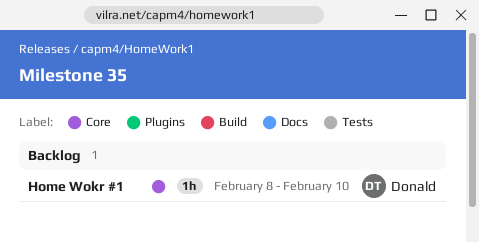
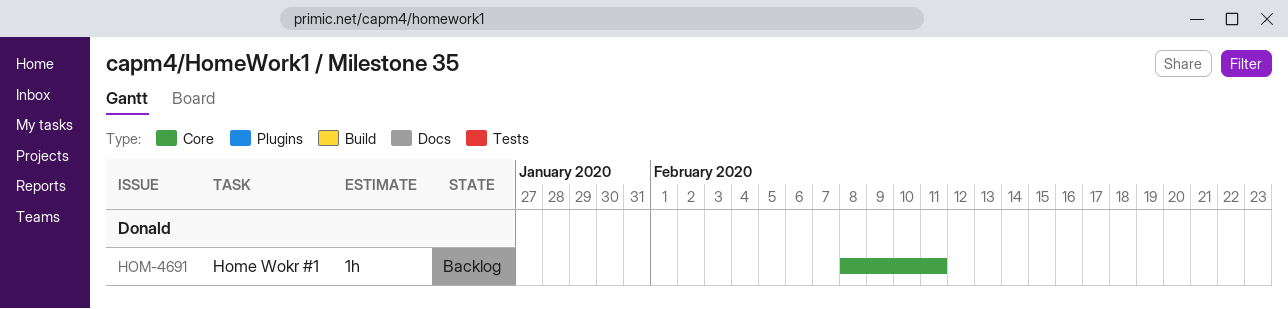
Home Wokr #1, due: Feb 10 -> Feb 11

